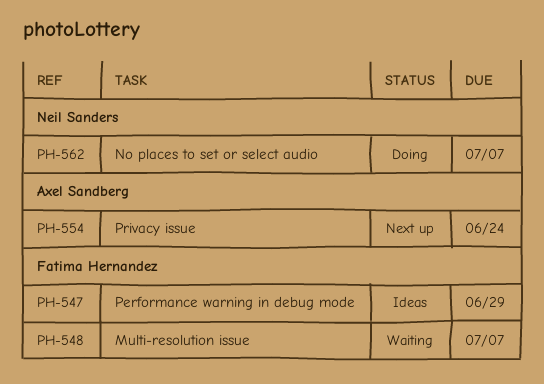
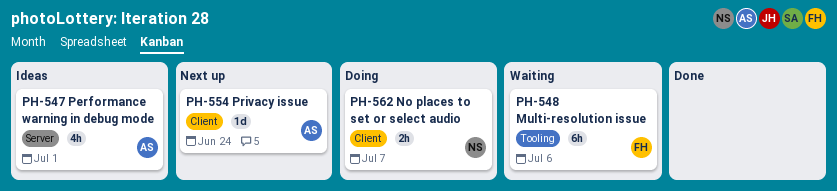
PH-547, owner: Fatima Hernandez -> Axel Sandberg
PH-547, due: Jun 29 -> Jul 1
PH-548, due: Jul 7 -> Jul 6

